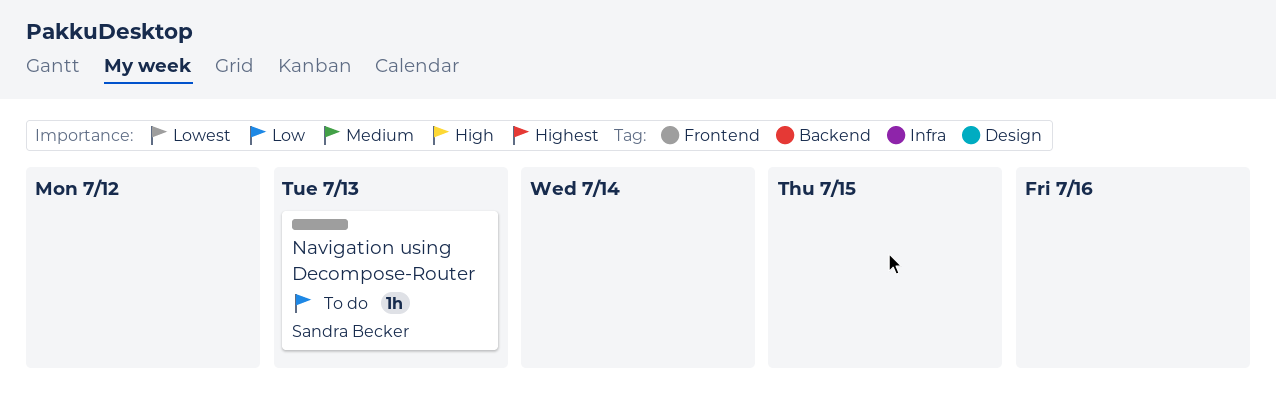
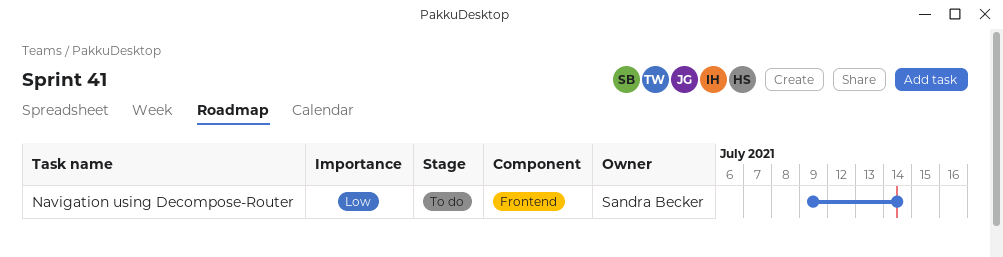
Navigation using Decompose-Router, due: Jul 13 -> Jul 14

